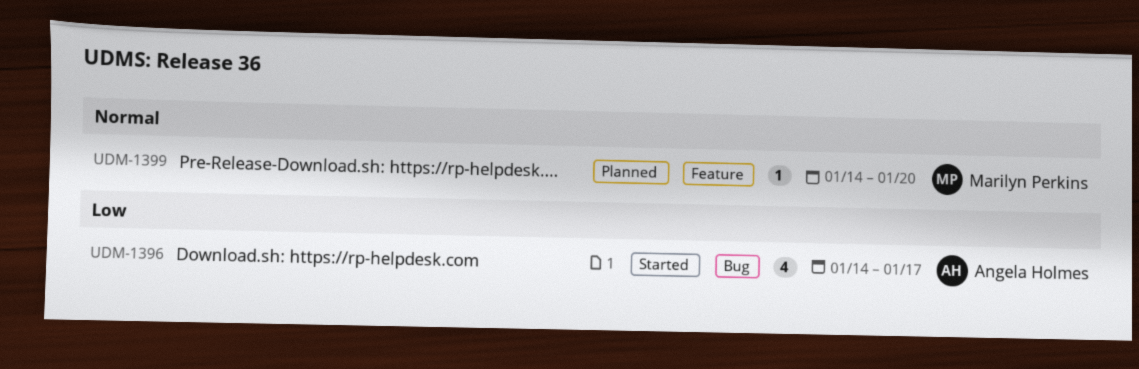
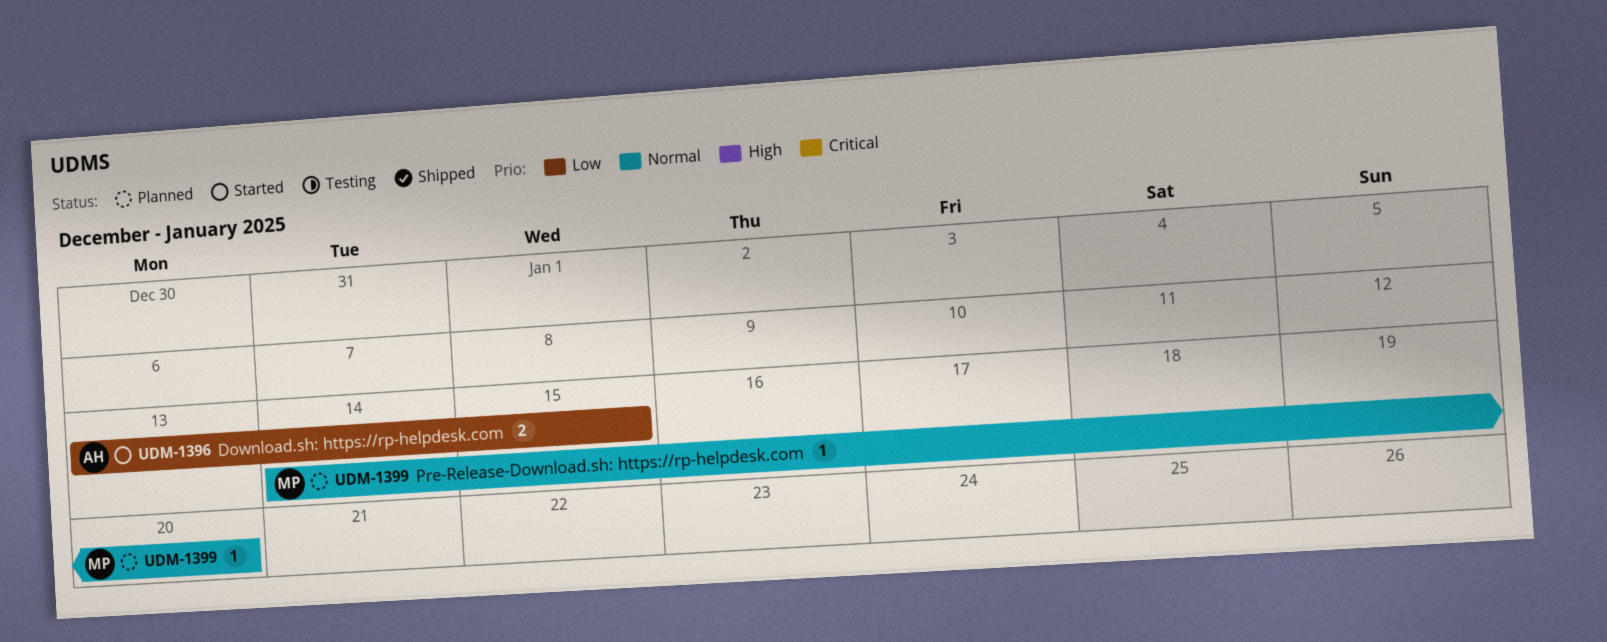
UDM-1396, estimate: 4 -> 2
UDM-1396, start: Jan 14 -> Jan 13
UDM-1396, due: Jan 17 -> Jan 15

